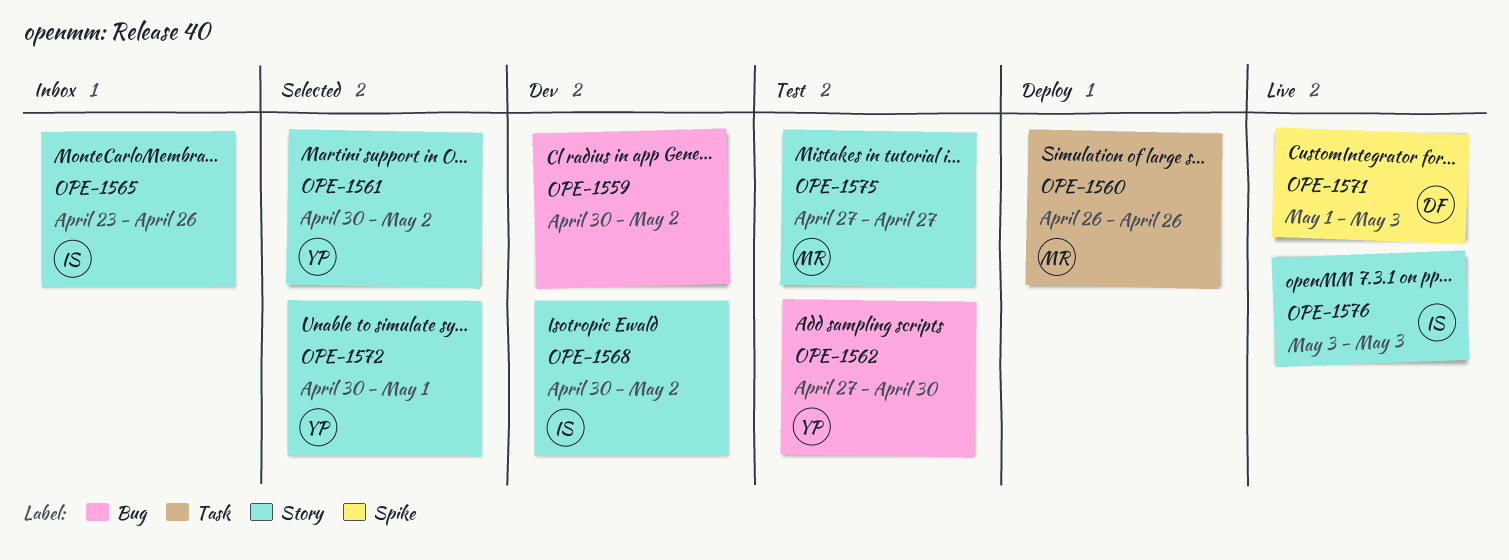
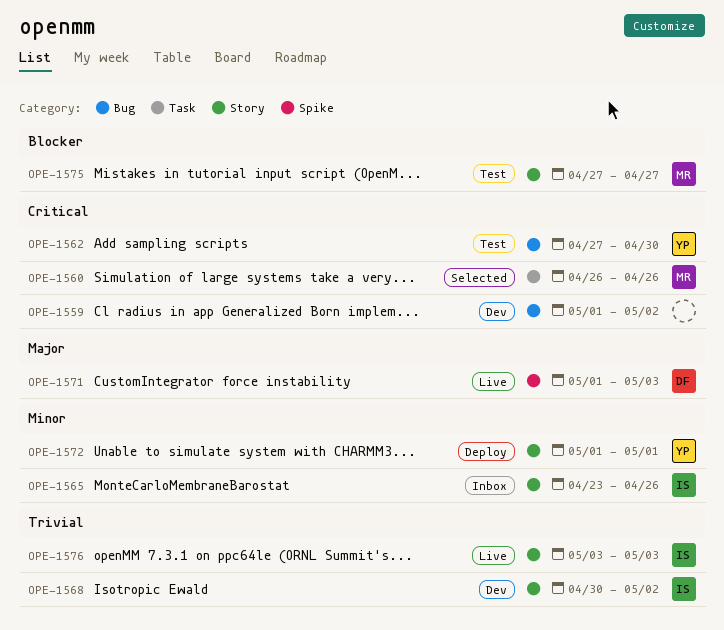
OPE-1559, start: Apr 30 -> May 1
OPE-1560, status: Deploy -> Selected
OPE-1561: present -> none
OPE-1572, status: Selected -> Deploy
OPE-1572, start: Apr 30 -> May 1

